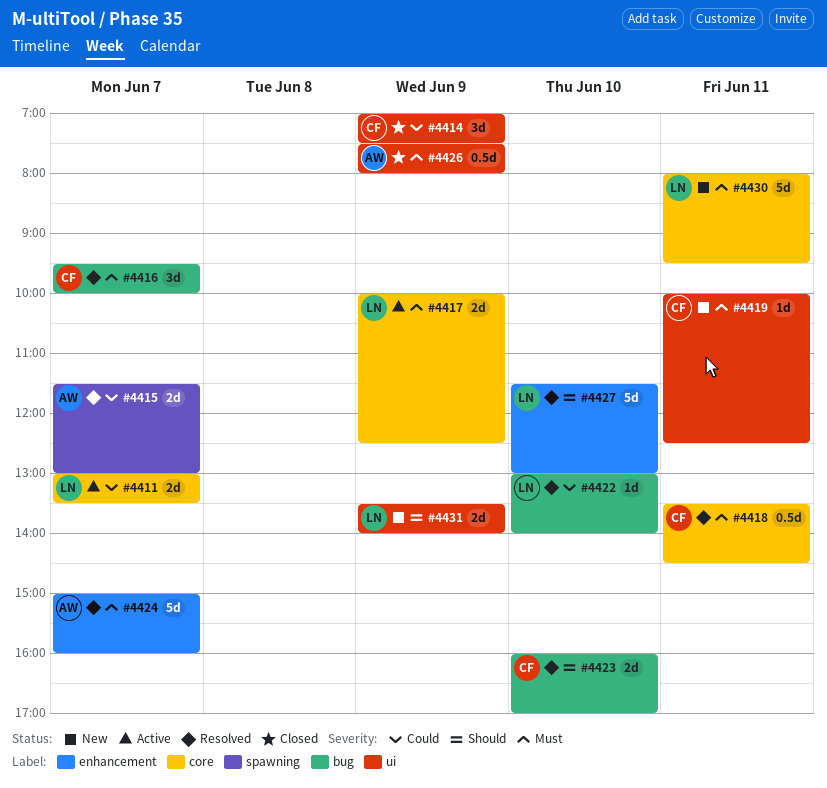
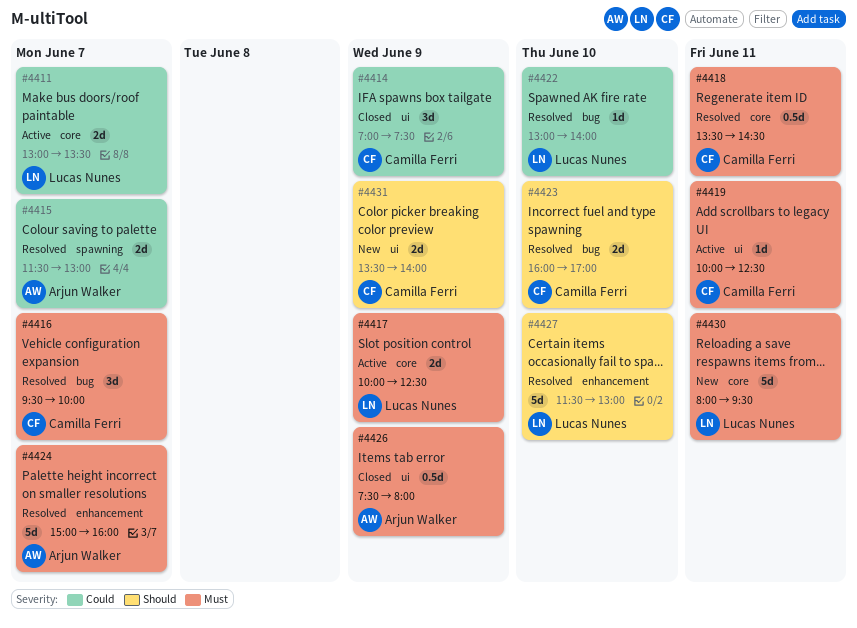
#4419, status: New -> Active
#4431, owner: Lucas Nunes -> Camilla Ferri

